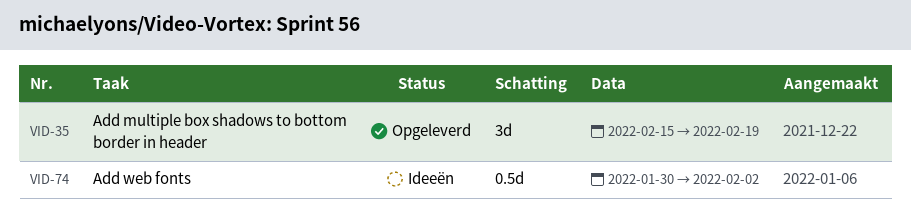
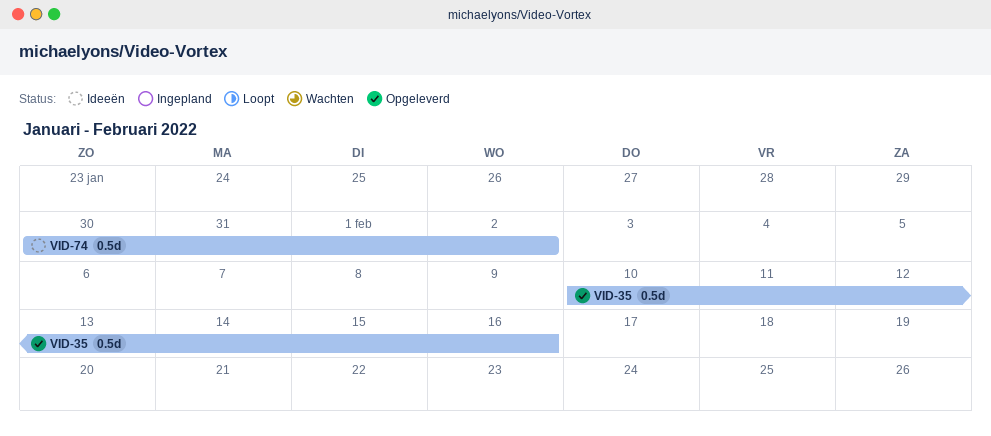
VID-35, estimate: 3d -> 0.5d
VID-35, start: Feb 15 -> Feb 10
VID-35, due: Feb 19 -> Feb 16

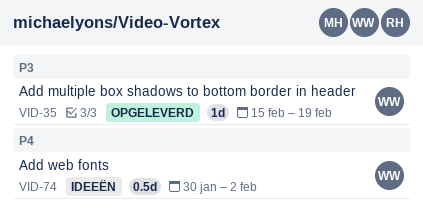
VID-35, estimate: 0.5d -> 1d
VID-35, start: Feb 10 -> Feb 15
VID-35, due: Feb 16 -> Feb 19

